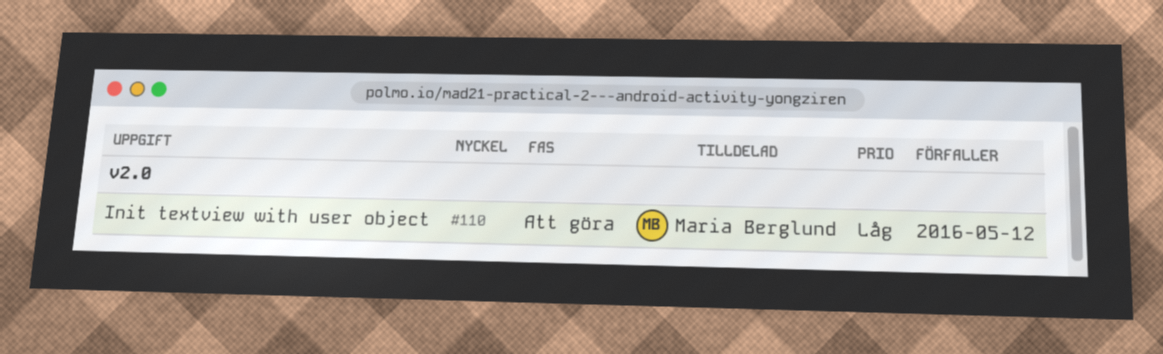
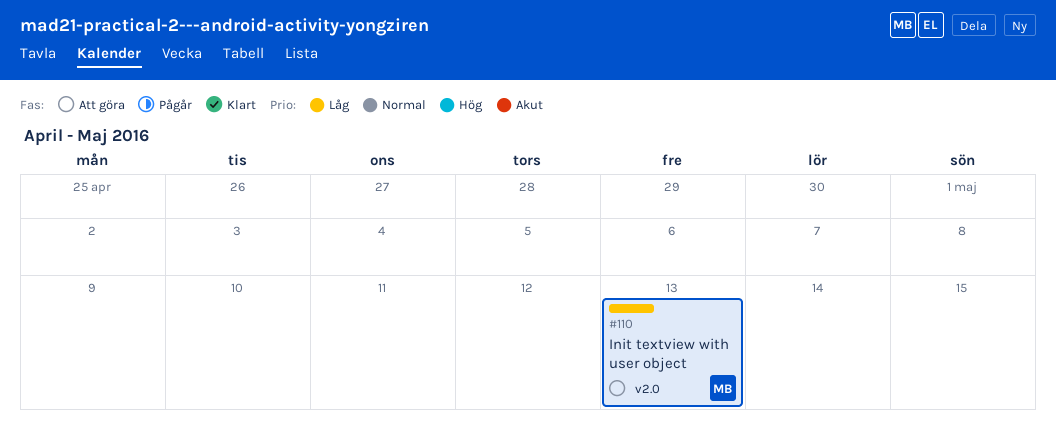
#110, due: May 12 -> May 13

